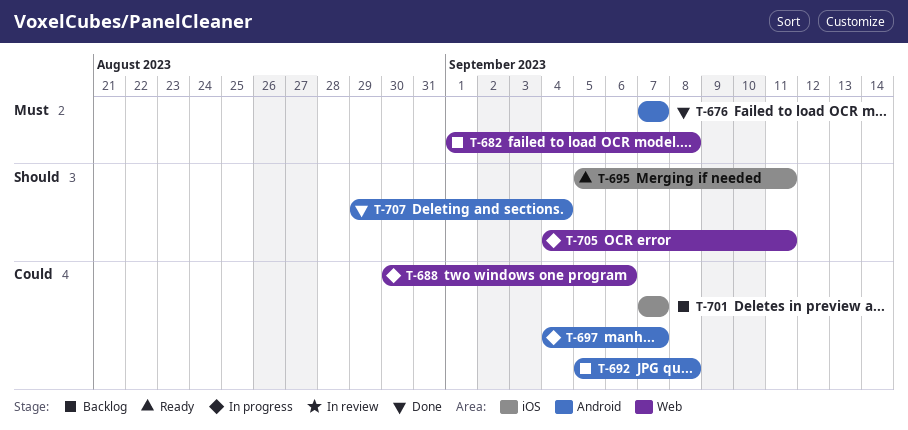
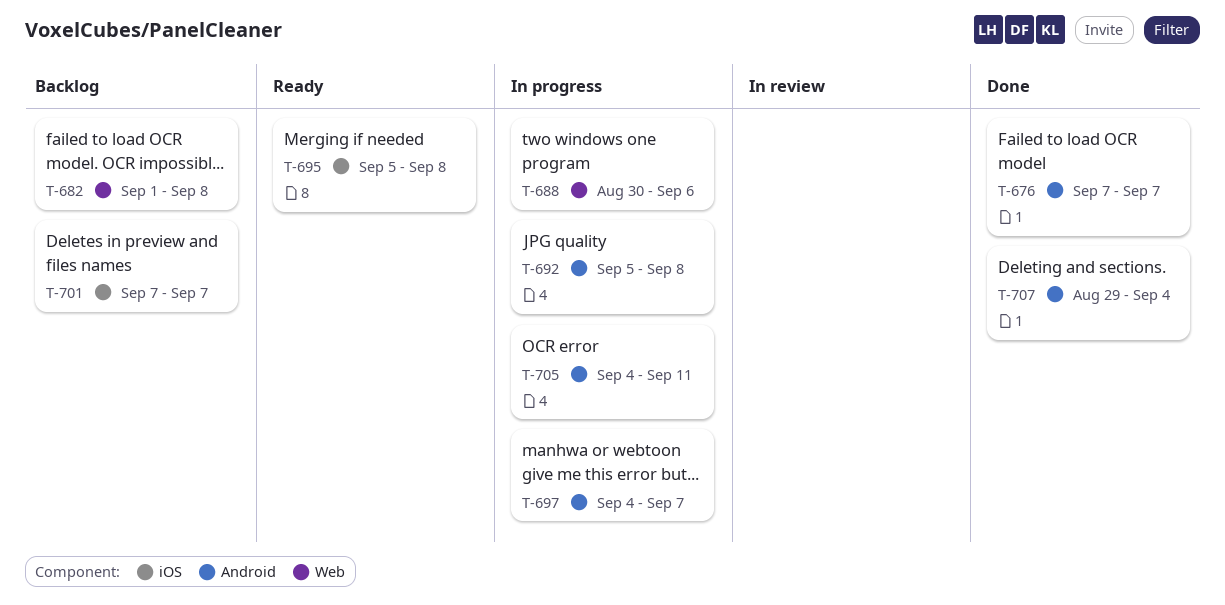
T-692, status: Backlog -> In progress
T-695, due: Sep 11 -> Sep 8
T-705, label: Web -> Android

